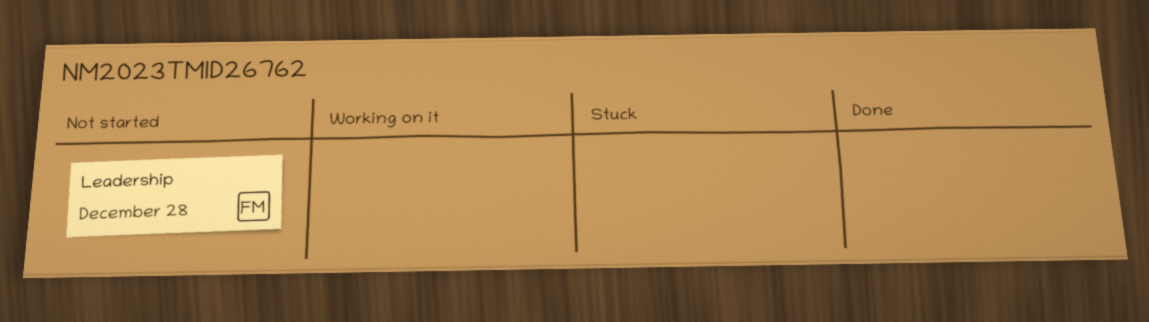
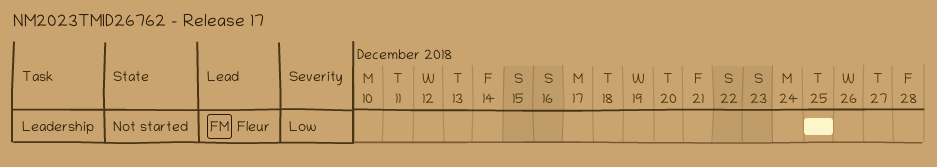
Leadership, due: Dec 28 -> Dec 25

